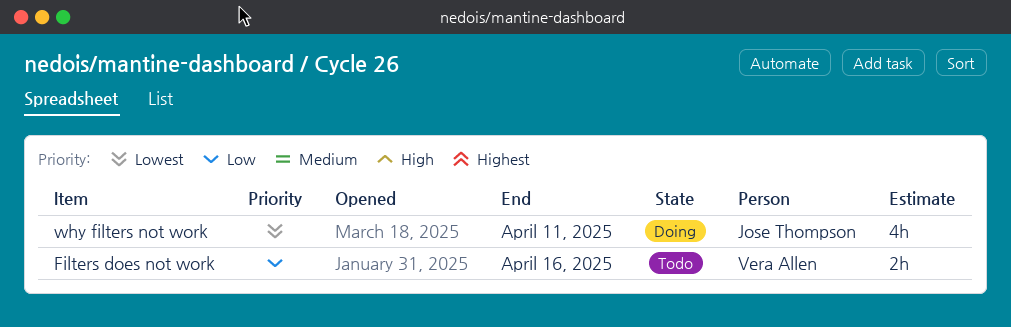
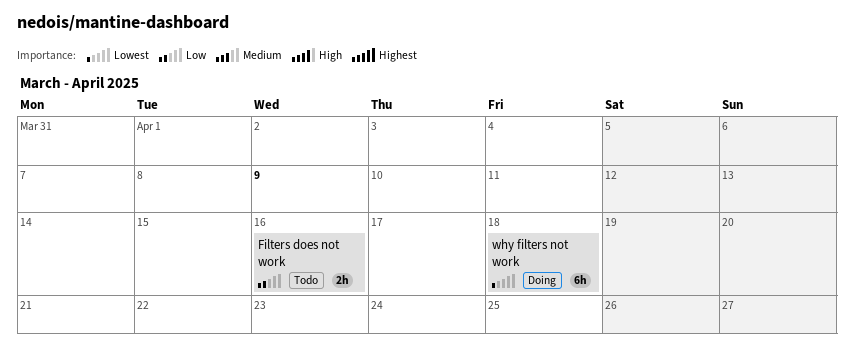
why filters not work, estimate: 4h -> 6h
why filters not work, due: Apr 11 -> Apr 18

